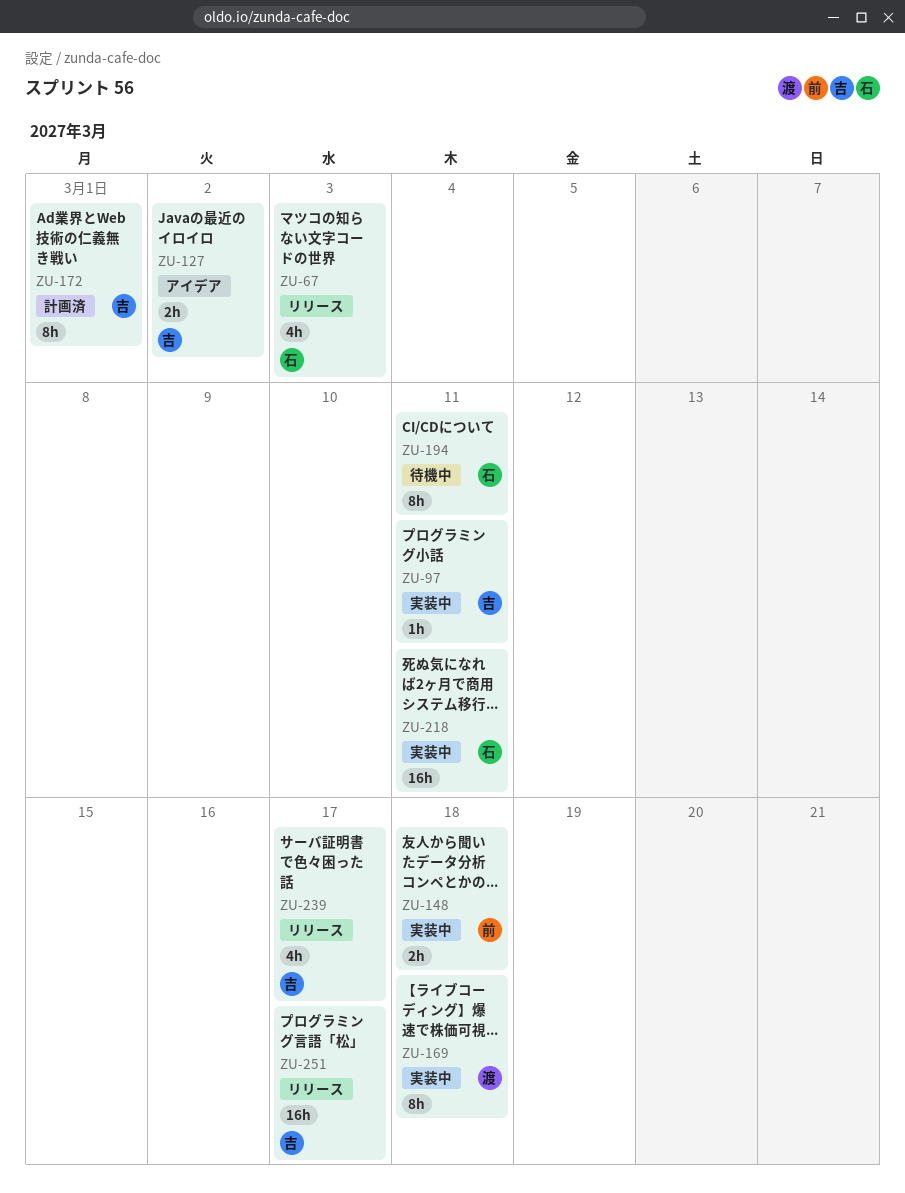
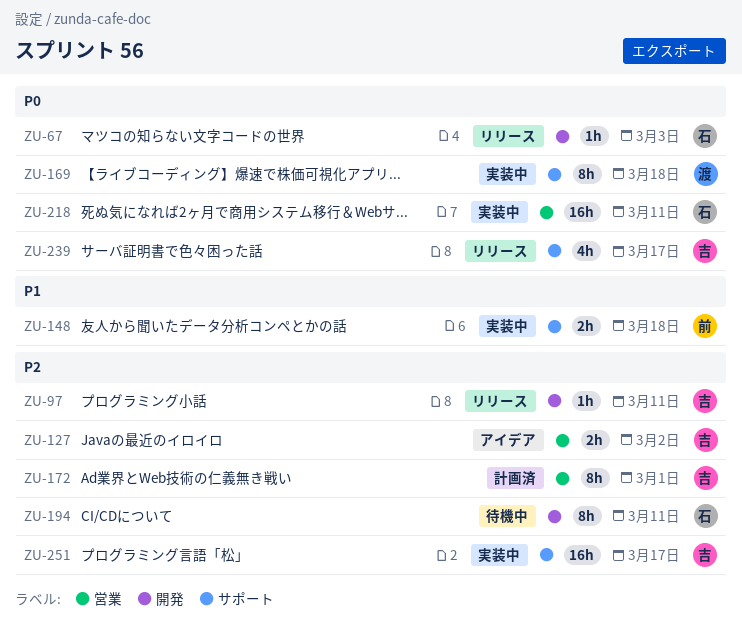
ZU-67, estimate: 4h -> 1h
ZU-97, status: 実装中 -> リリース
ZU-251, status: リリース -> 実装中

